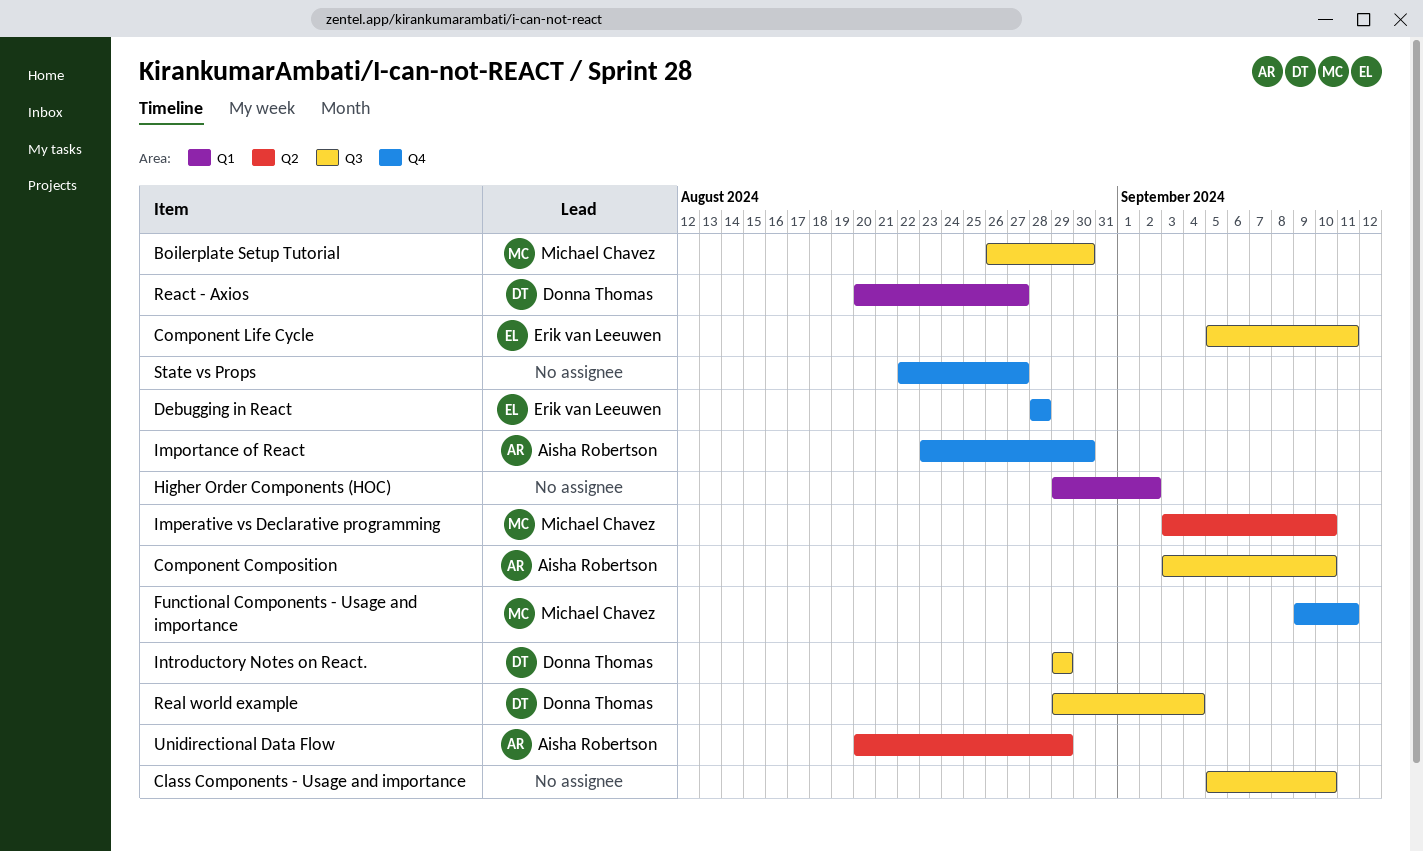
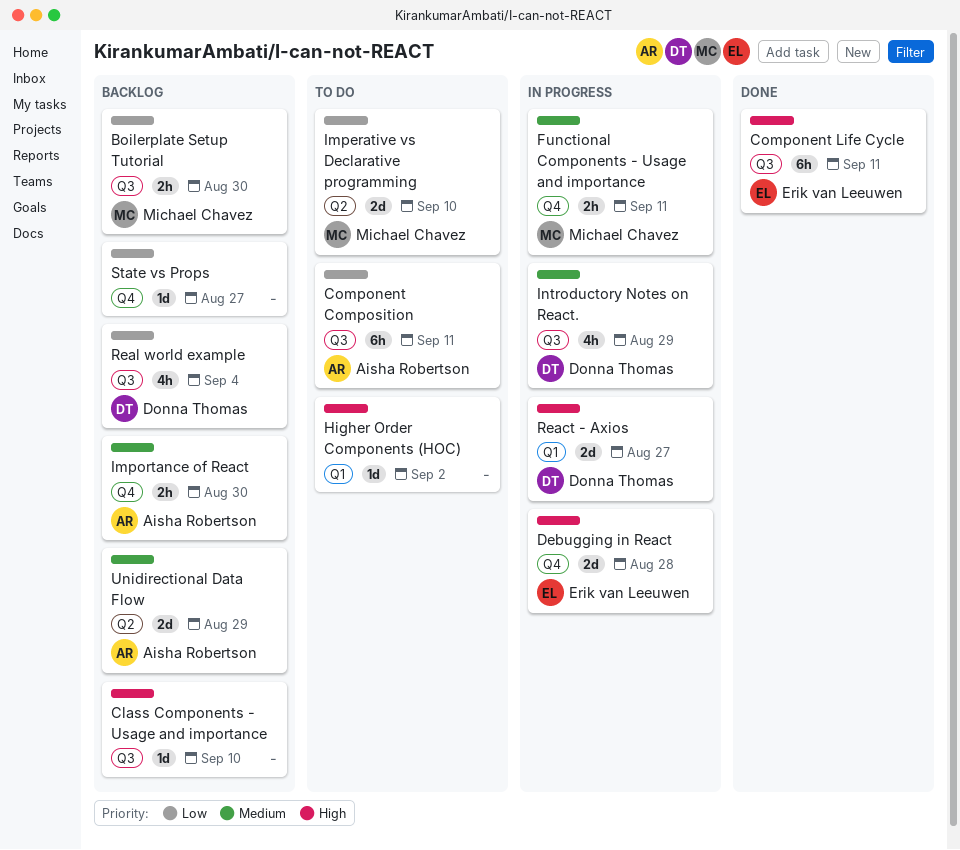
Component Composition, due: Sep 10 -> Sep 11

